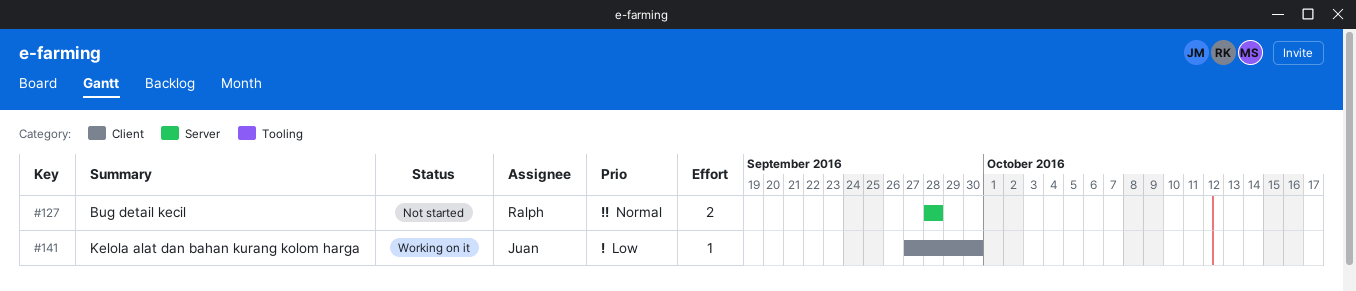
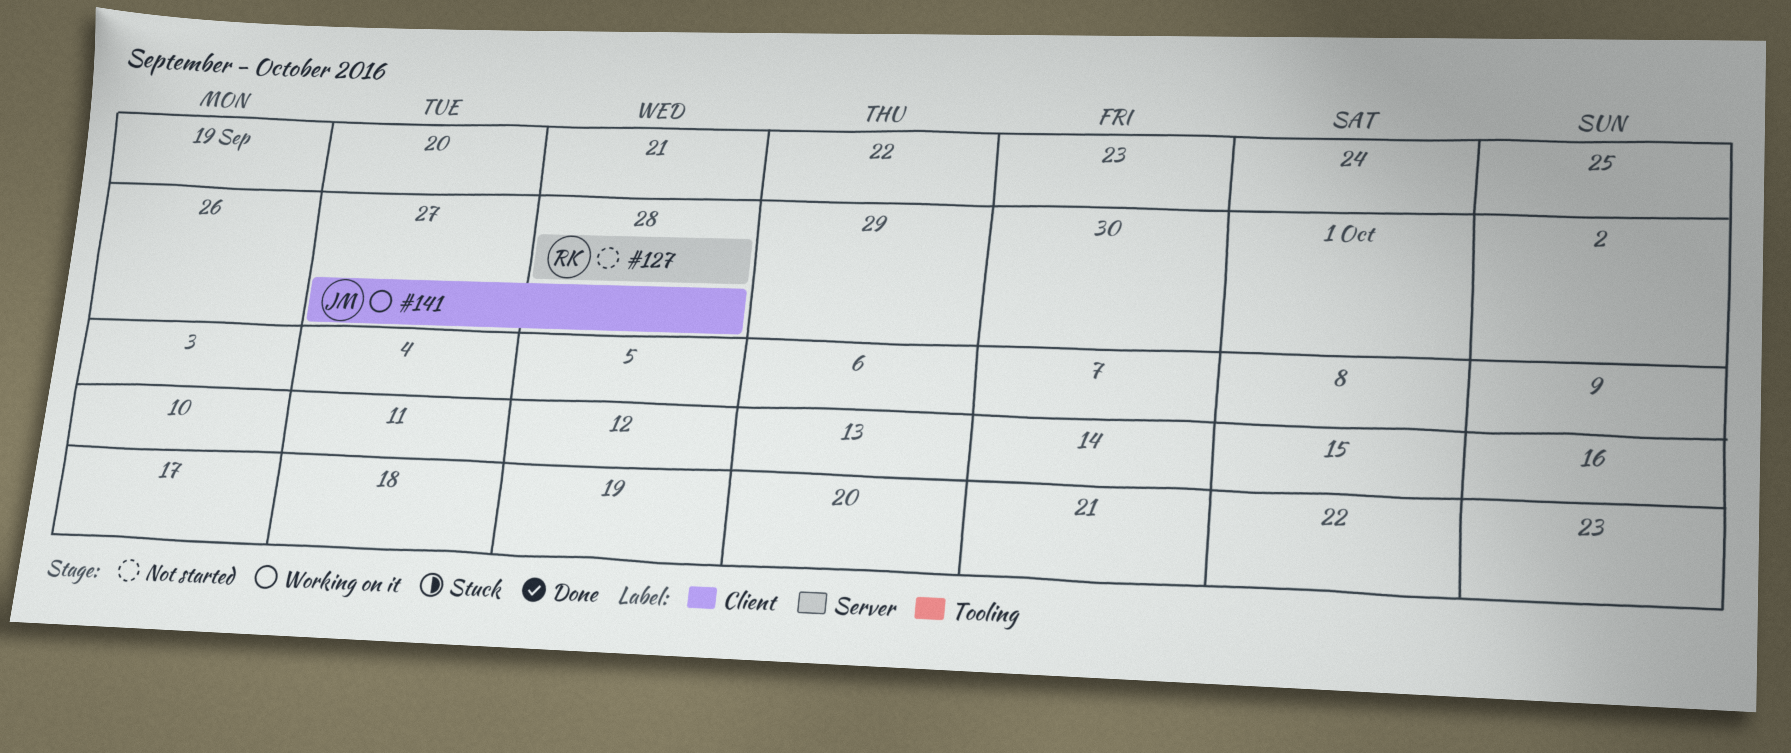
#141, due: Sep 30 -> Sep 28

